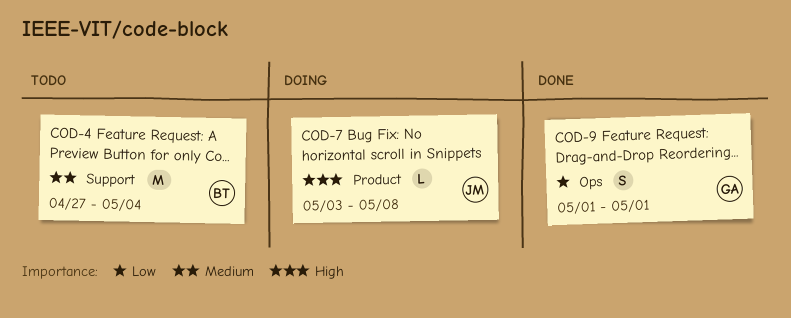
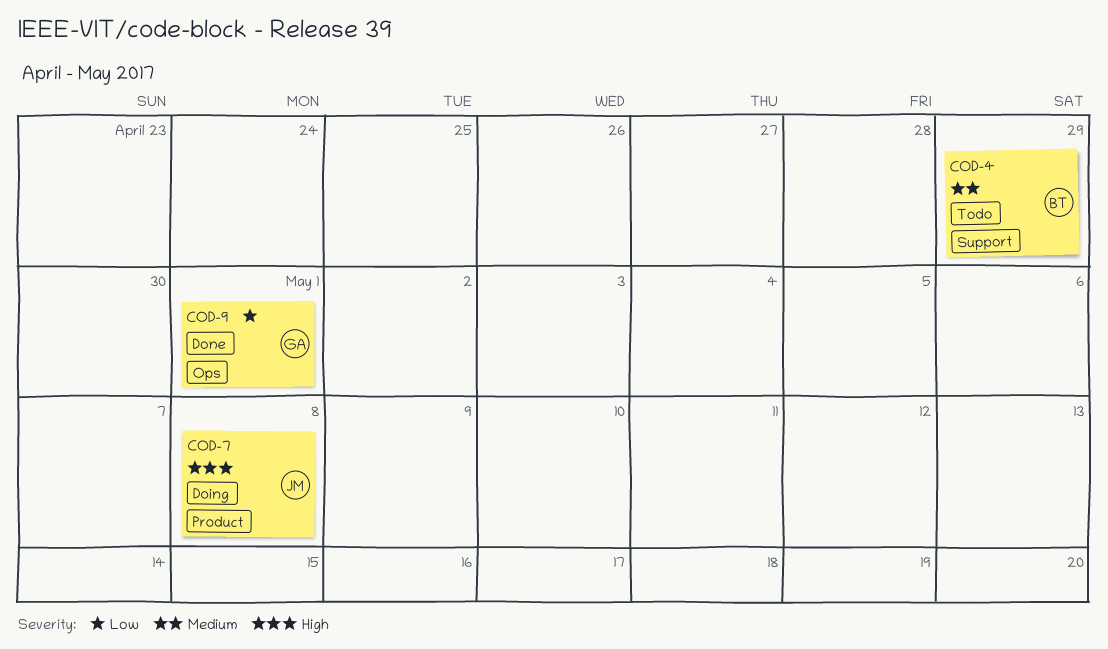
COD-4, due: May 4 -> Apr 29

